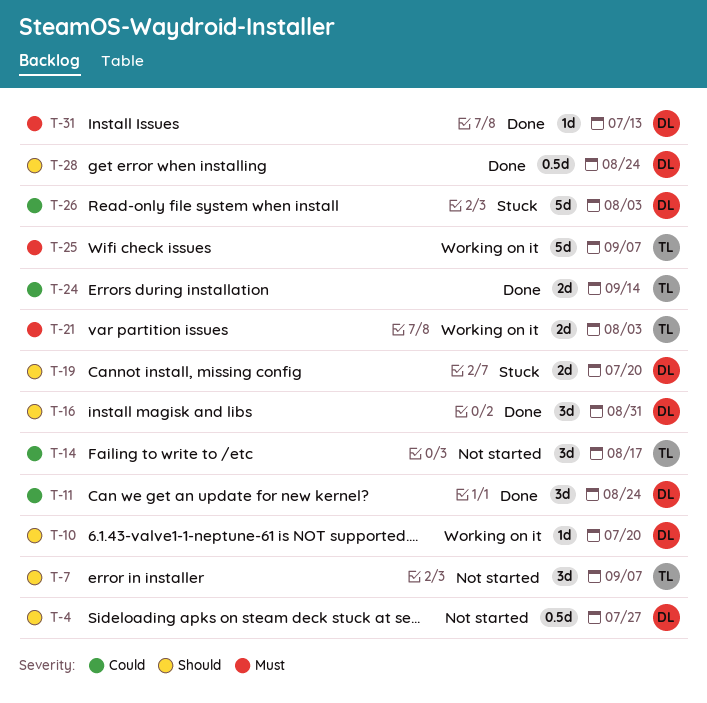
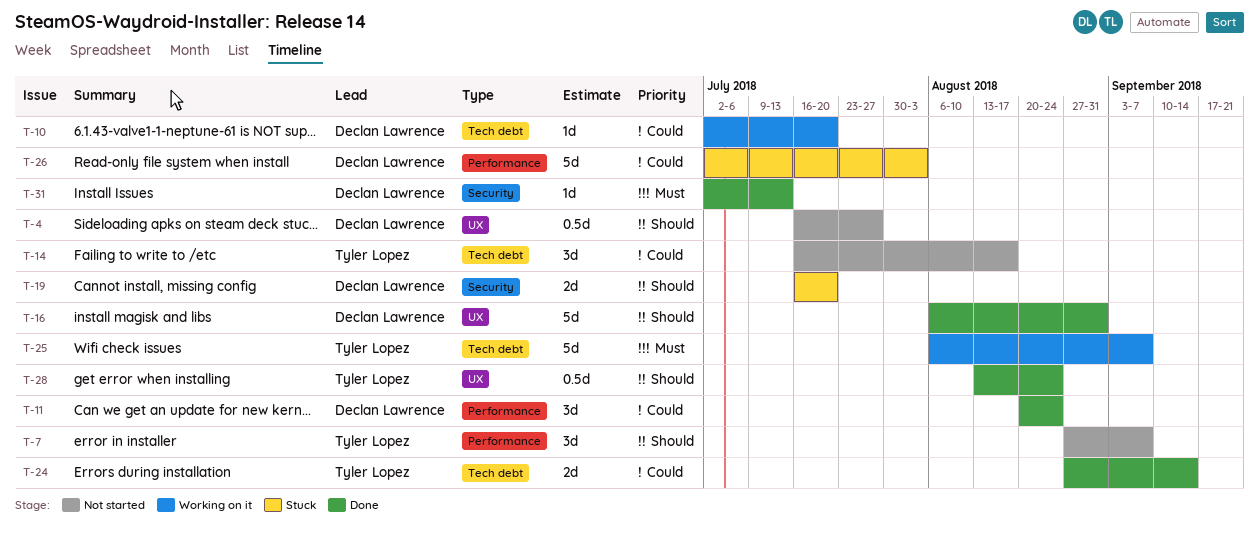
T-10, priority: Should -> Could
T-16, estimate: 3d -> 5d
T-21: present -> none
T-28, owner: Declan Lawrence -> Tyler Lopez

